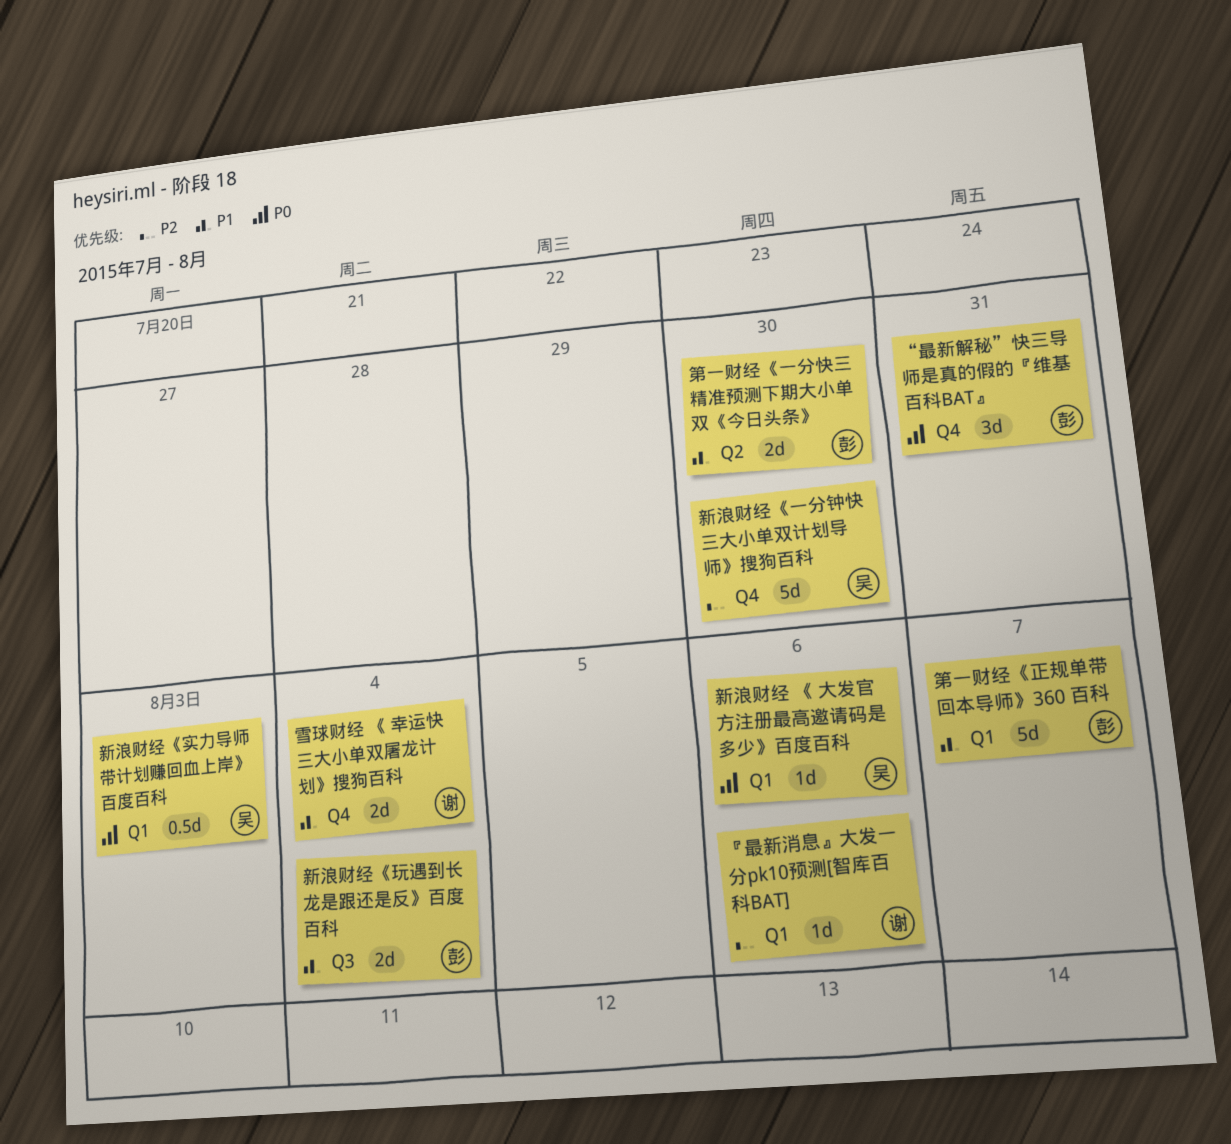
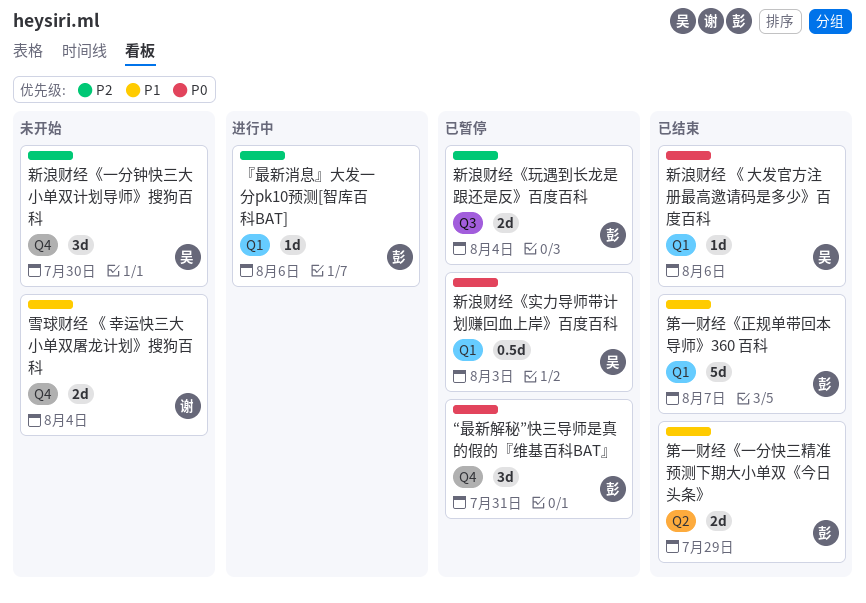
『最新消息』大发一分pk10预测[智库百科BAT], owner: 谢 -> 彭
新浪财经《一分钟快三大小单双计划导师》搜狗百科, estimate: 5d -> 3d
新浪财经《玩遇到长龙是跟还是反》百度百科, priority: P1 -> P2
第一财经《一分快三精准预测下期大小单双《今日头条》, due: Jul 30 -> Jul 29

